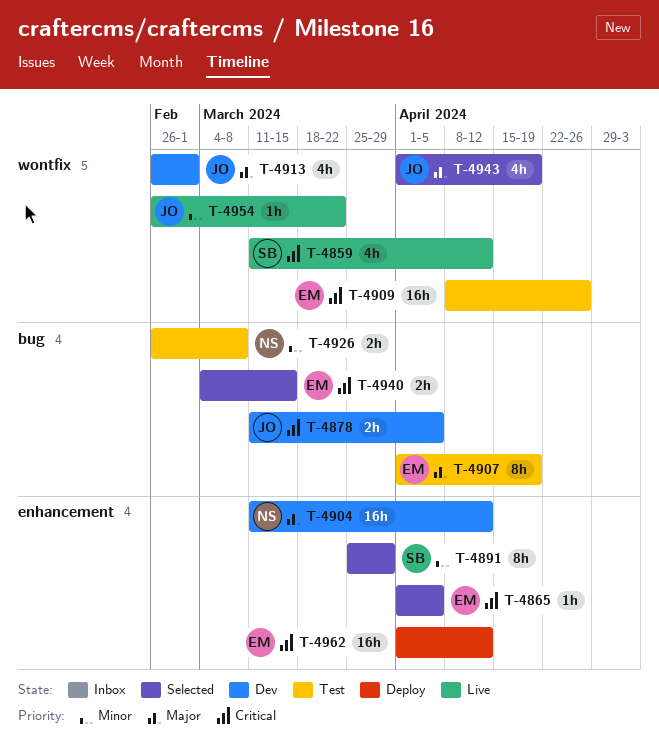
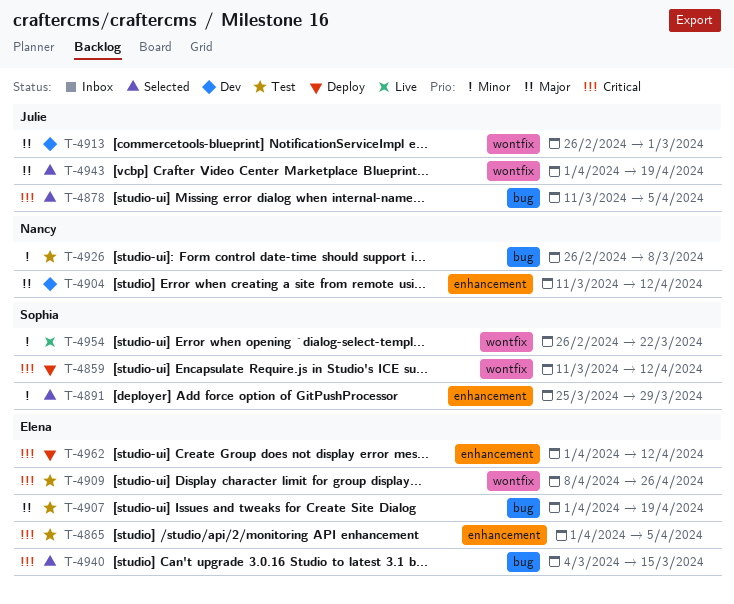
T-4859, status: Live -> Deploy
T-4865, status: Selected -> Test
T-4878, status: Dev -> Selected
T-4954, owner: Julie -> Sophia

